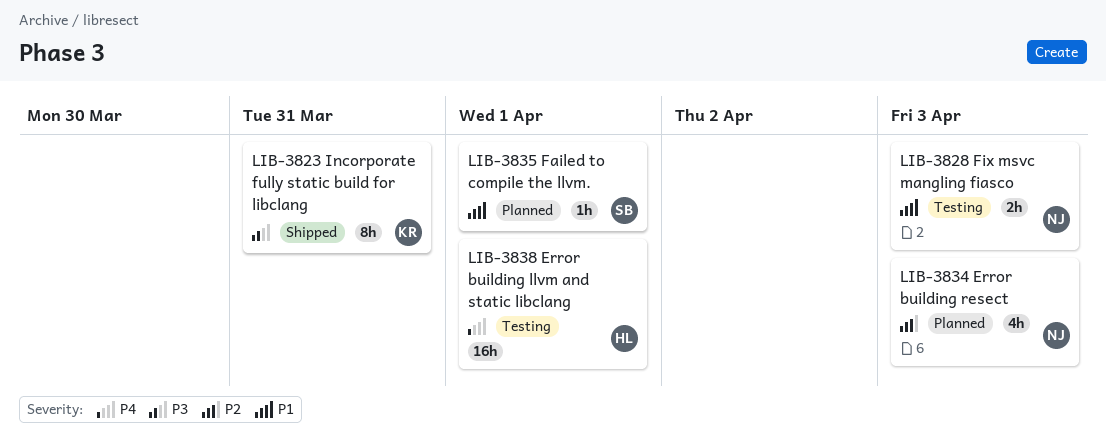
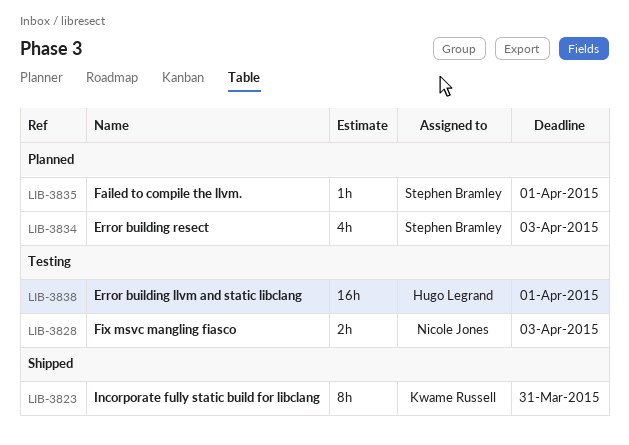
LIB-3834, owner: Nicole Jones -> Stephen Bramley

